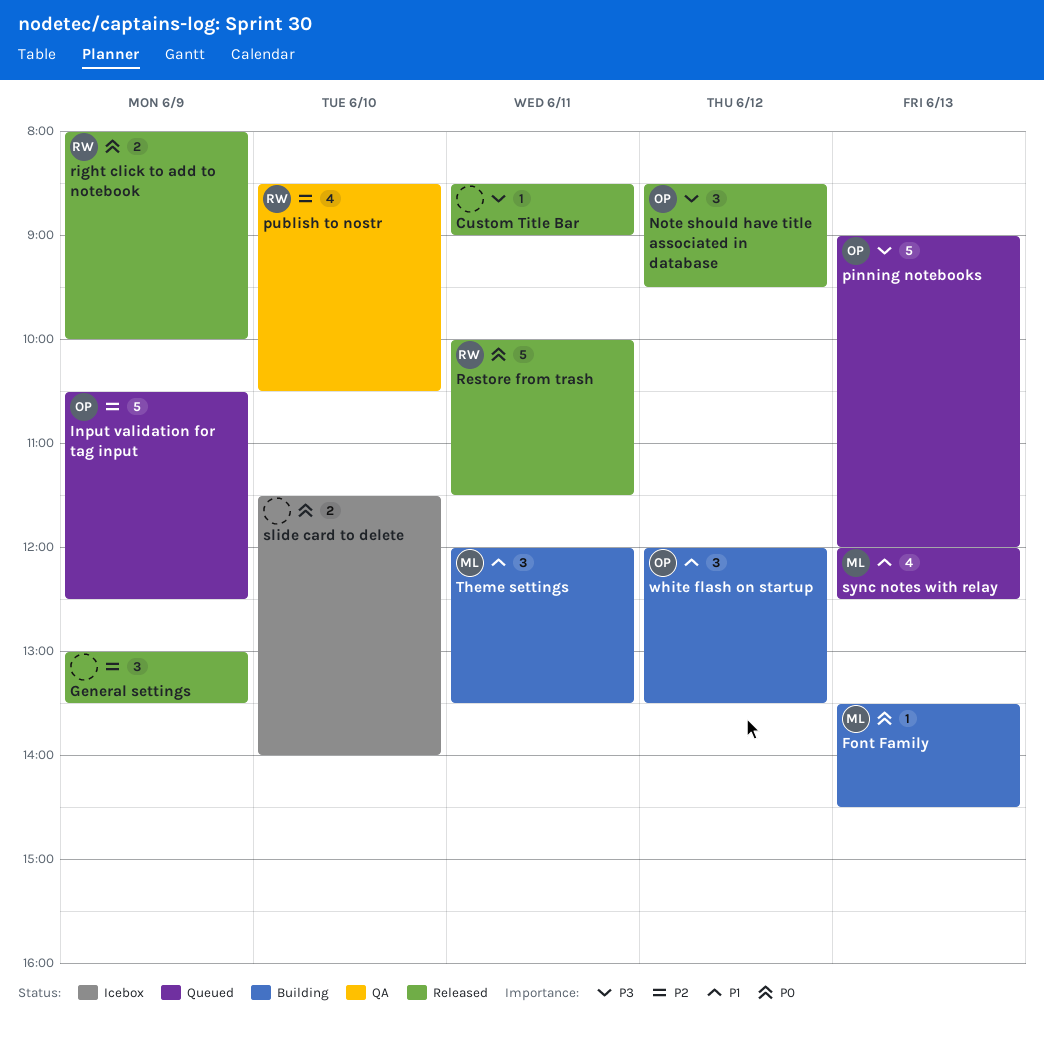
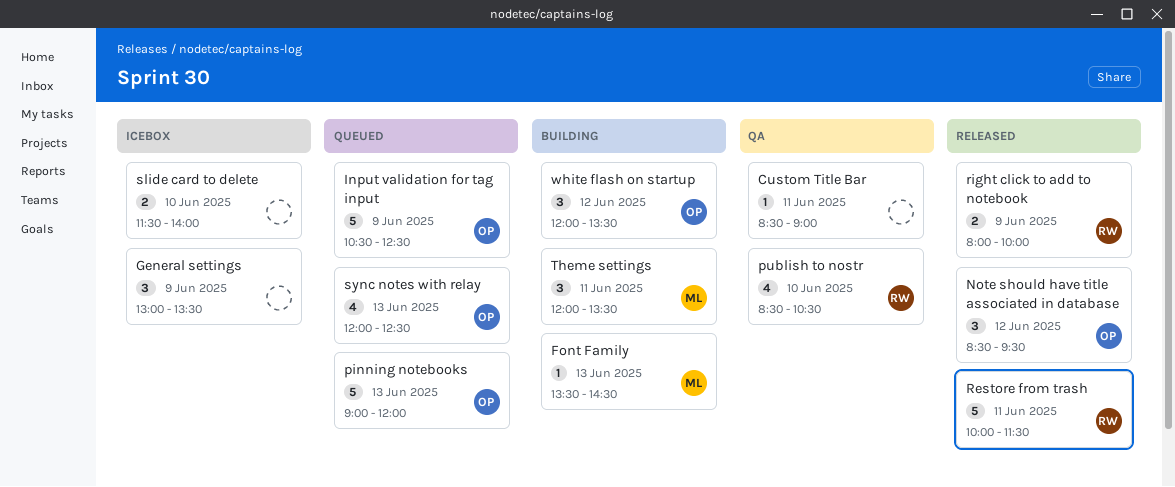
Custom Title Bar, status: Released -> QA
General settings, status: Released -> Icebox
sync notes with relay, owner: ML -> OP

